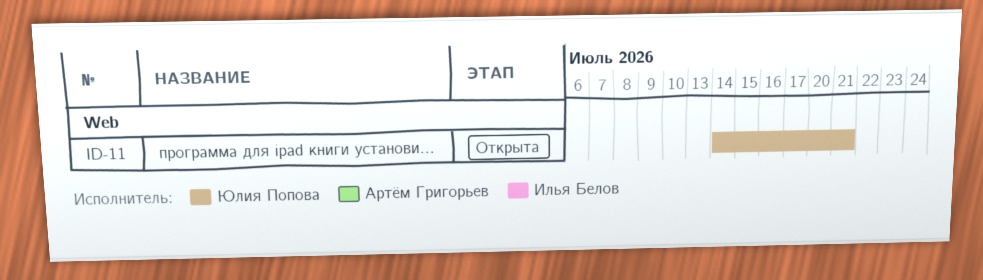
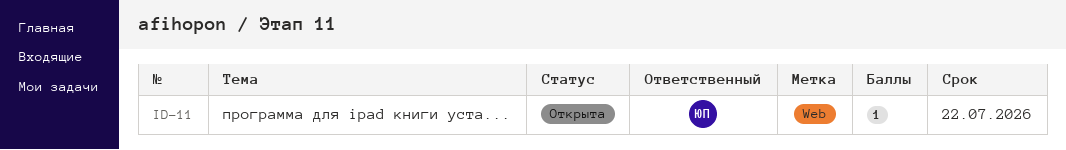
ID-11, due: Jul 21 -> Jul 22

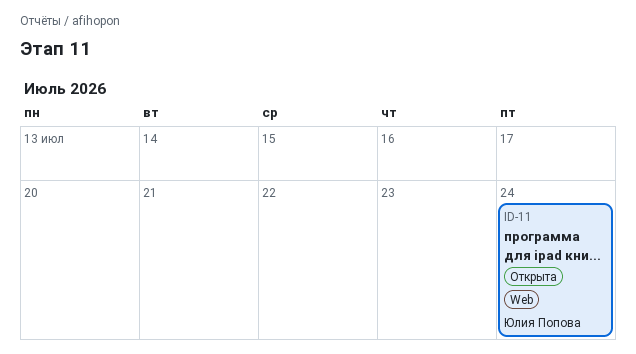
ID-11, due: Jul 22 -> Jul 24

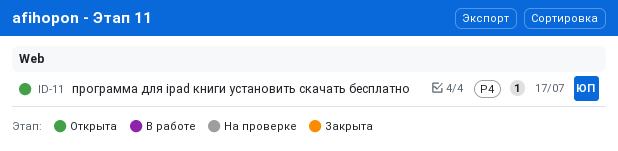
ID-11, due: Jul 24 -> Jul 17

